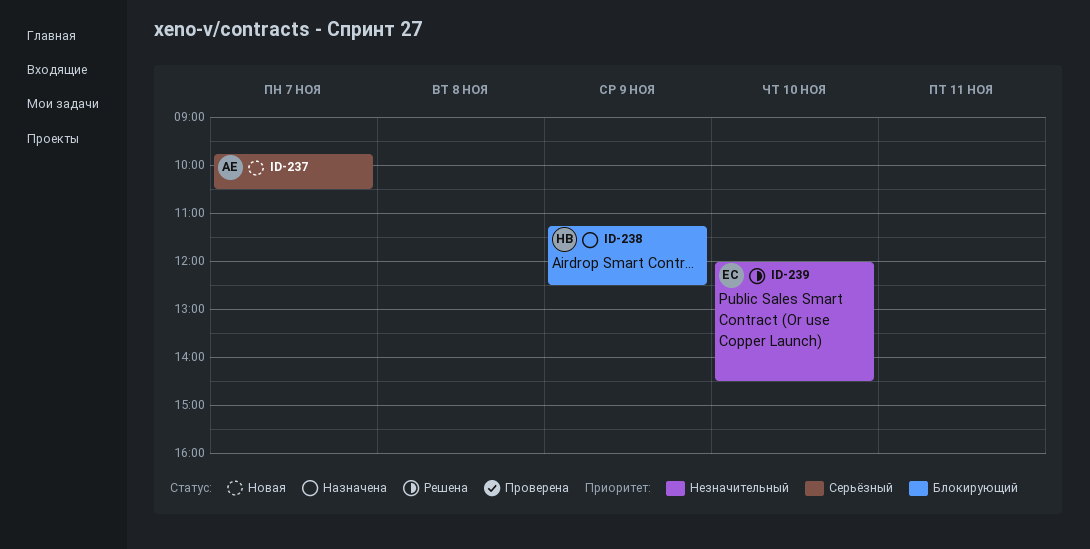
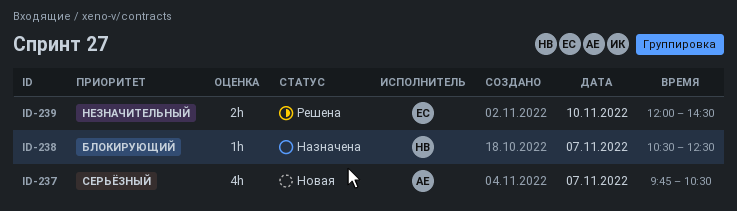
ID-238, day: Nov 9 -> Nov 7
ID-238, begins: 11:15 -> 10:30

